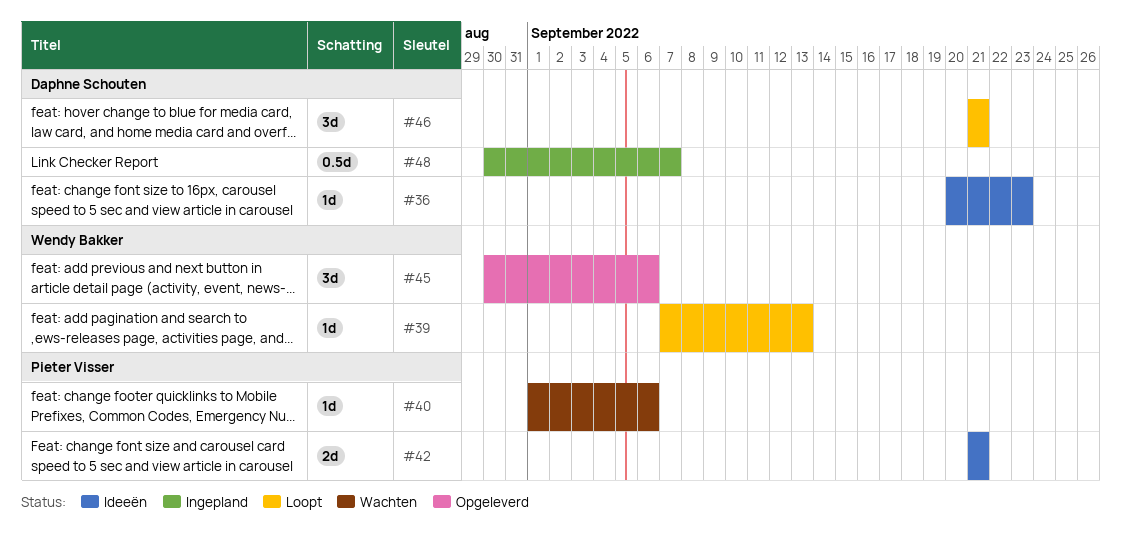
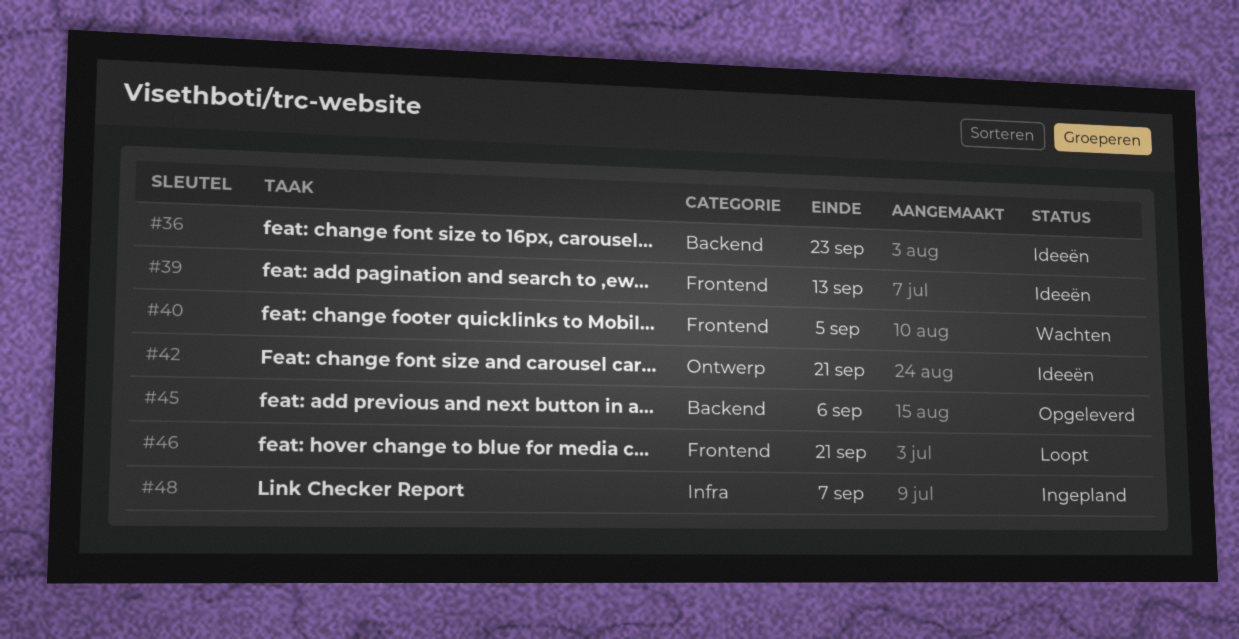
#39, status: Loopt -> Ideeën
#40, due: Sep 6 -> Sep 5

